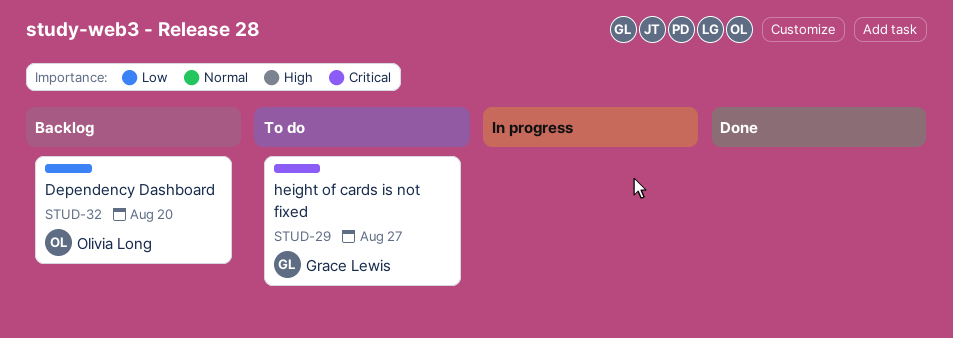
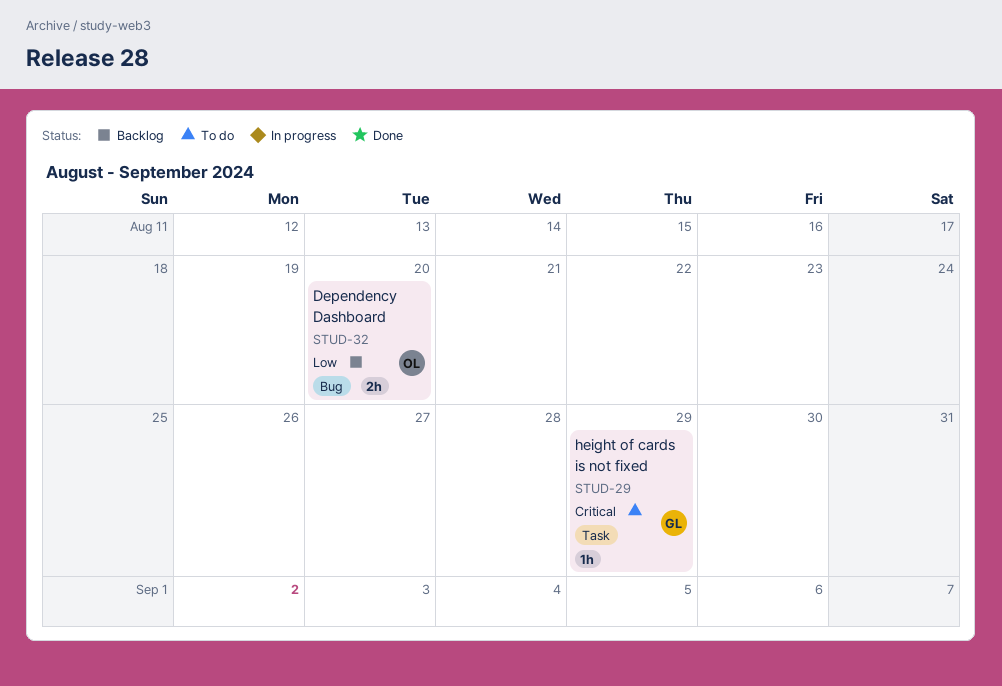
STUD-29, due: Aug 27 -> Aug 29

